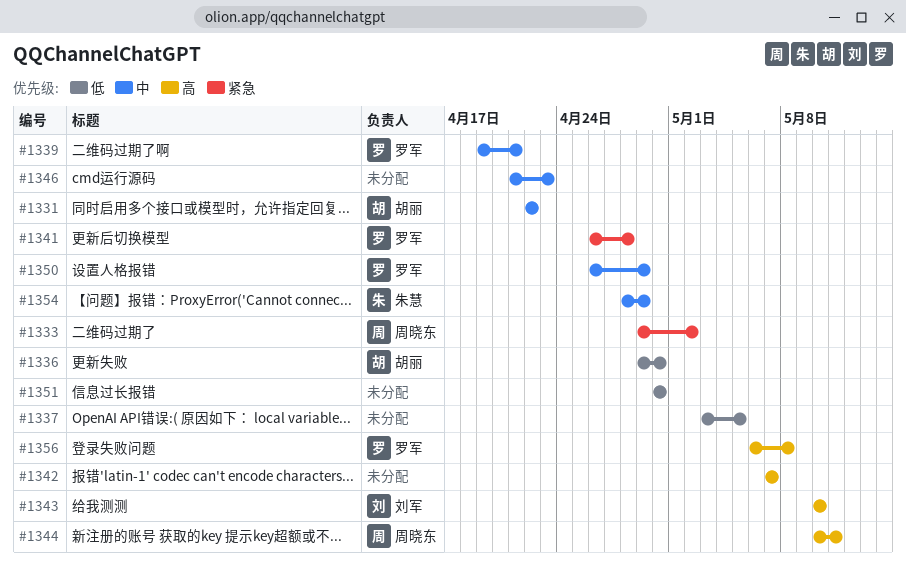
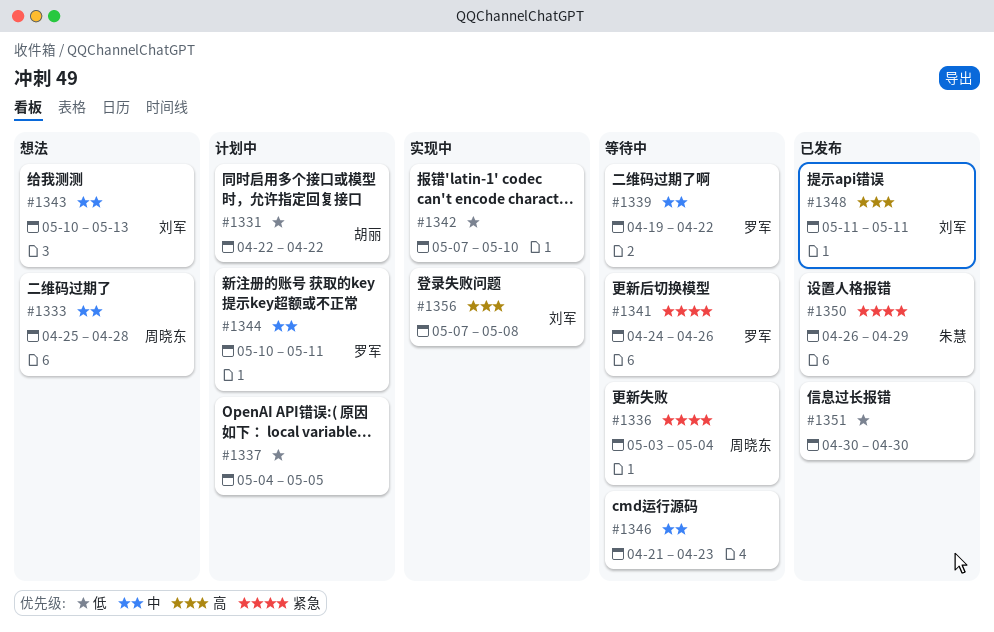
#1331, priority: 中 -> 低
#1333, priority: 紧急 -> 中
#1333, start: Apr 29 -> Apr 25
#1333, due: May 2 -> Apr 28
#1336, owner: 胡丽 -> 周晓东
#1336, priority: 低 -> 紧急
#1336, start: Apr 29 -> May 3
#1336, due: Apr 30 -> May 4
#1337, start: May 3 -> May 4
#1339, due: Apr 21 -> Apr 22
#1341, start: Apr 26 -> Apr 24
#1341, due: Apr 28 -> Apr 26
#1342, priority: 高 -> 低
#1342, due: May 7 -> May 10
#1343, priority: 高 -> 中
#1343, due: May 10 -> May 13
#1344, owner: 周晓东 -> 罗军
#1344, priority: 高 -> 中
#1348: none -> present
#1350, owner: 罗军 -> 朱慧
#1350, priority: 中 -> 紧急
#1354: present -> none
#1356, owner: 罗军 -> 刘军
#1356, start: May 6 -> May 7

